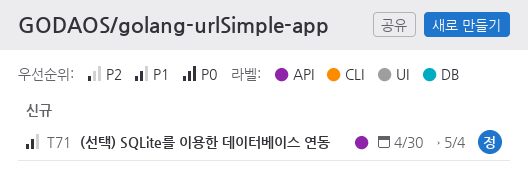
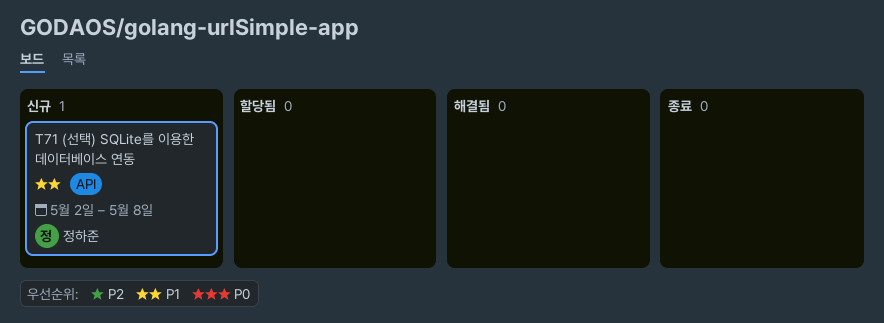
T71, start: Apr 30 -> May 2
T71, due: May 4 -> May 8

